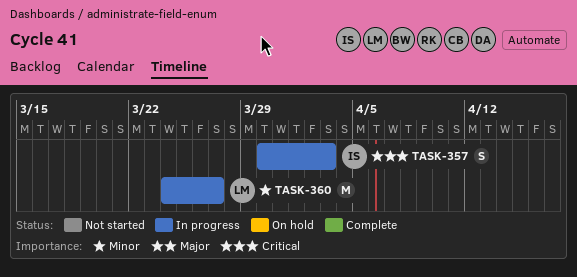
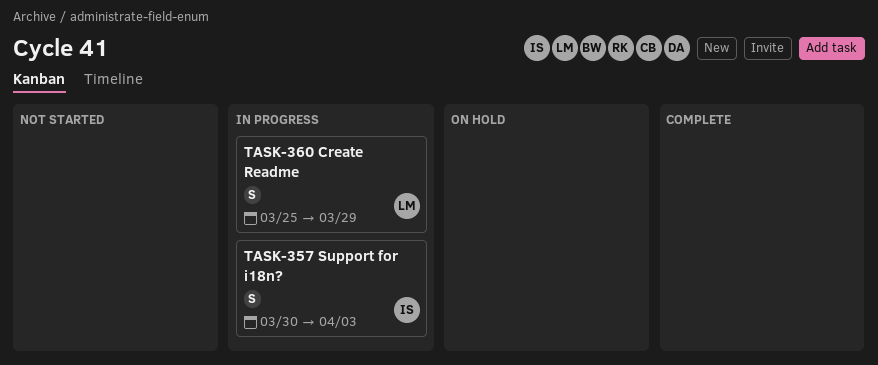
TASK-360, estimate: M -> S
TASK-360, start: Mar 24 -> Mar 25
TASK-360, due: Mar 27 -> Mar 29

